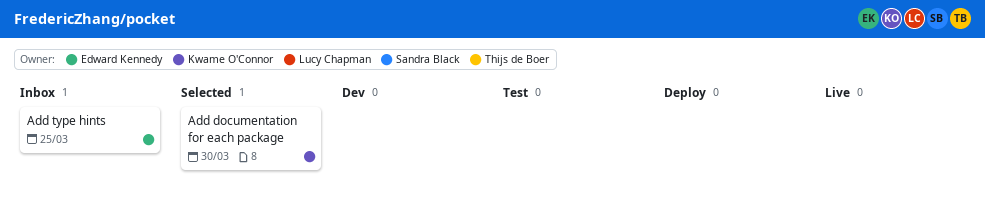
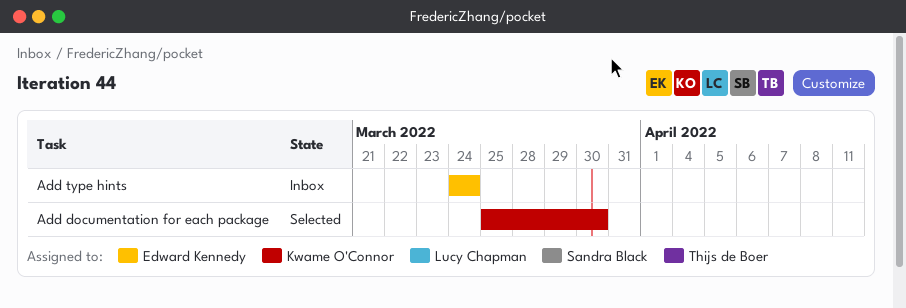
Add type hints, due: Mar 25 -> Mar 24

